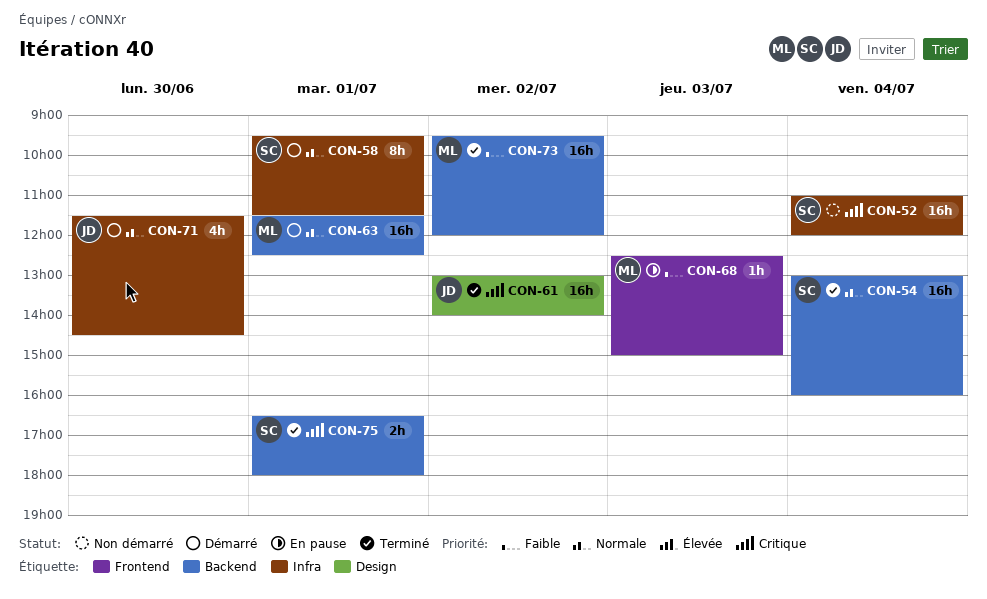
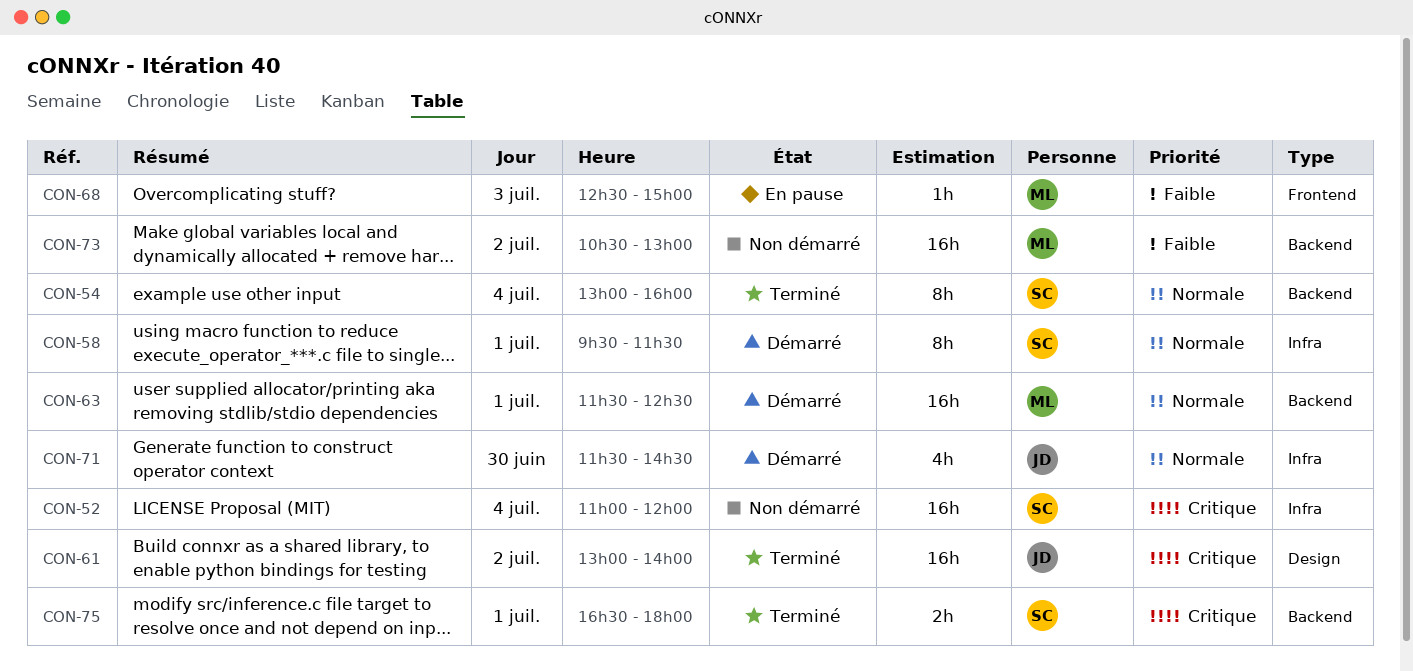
CON-54, estimate: 16h -> 8h
CON-73, status: Terminé -> Non démarré
CON-73, begins: 09:30 -> 10:30
CON-73, ends: 12:00 -> 13:00

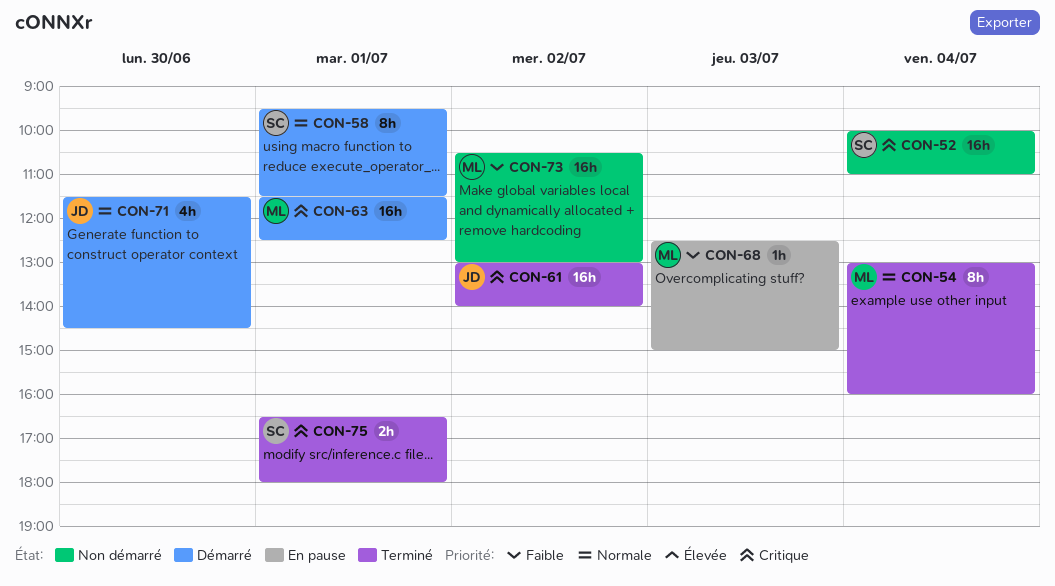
CON-52, begins: 11:00 -> 10:00
CON-52, ends: 12:00 -> 11:00
CON-54, owner: SC -> ML
CON-63, priority: Normale -> Critique

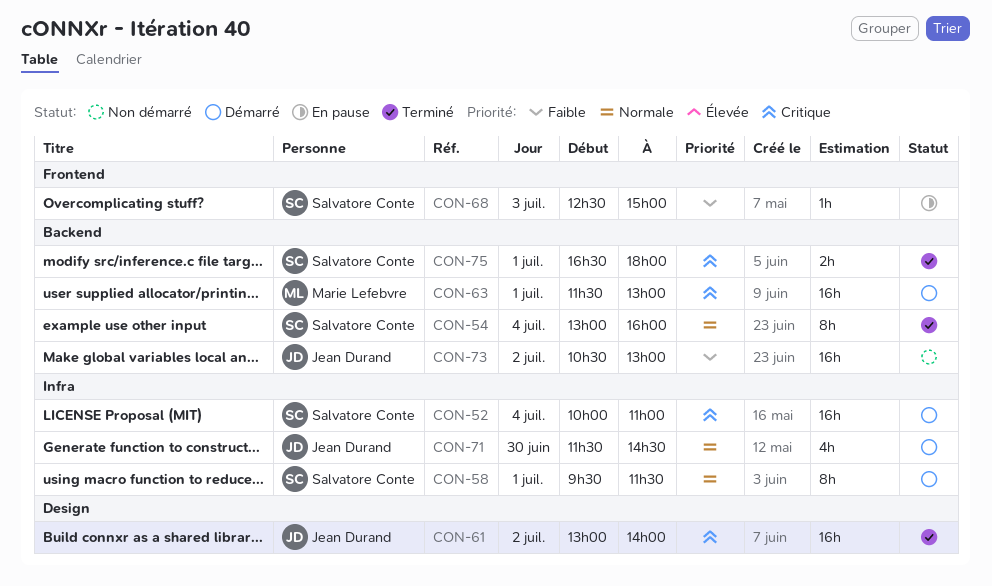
CON-52, status: Non démarré -> Démarré
CON-54, owner: Marie Lefebvre -> Salvatore Conte
CON-63, ends: 12:30 -> 13:00
CON-68, owner: Marie Lefebvre -> Salvatore Conte
CON-73, owner: Marie Lefebvre -> Jean Durand

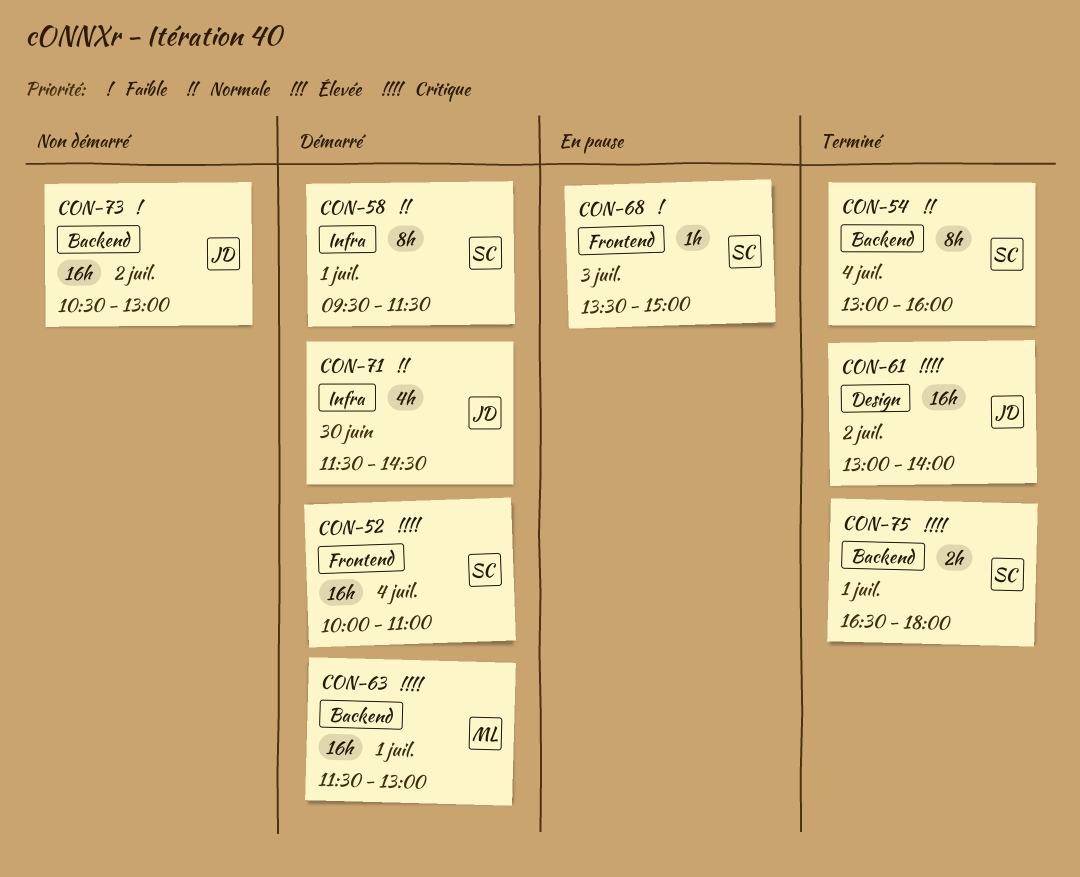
CON-52, label: Infra -> Frontend
CON-68, begins: 12:30 -> 13:30

